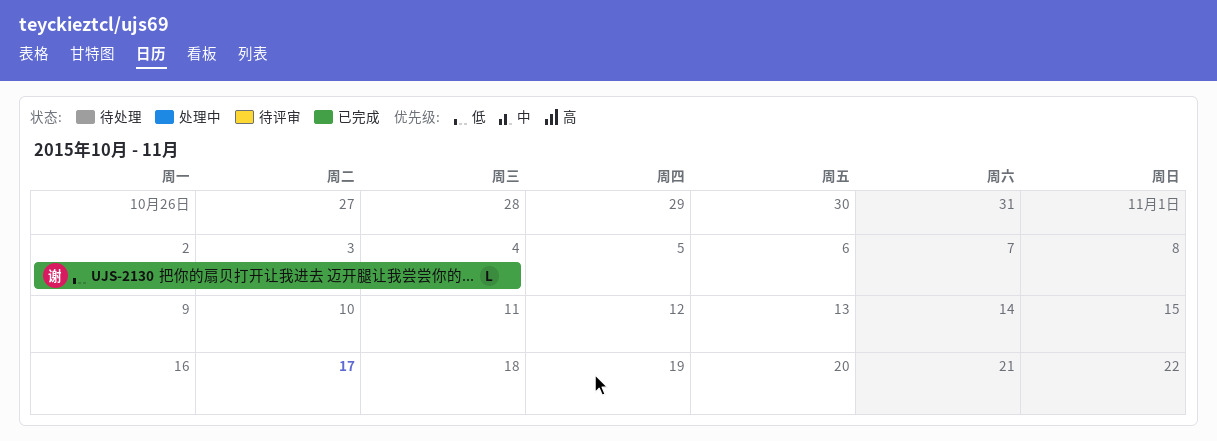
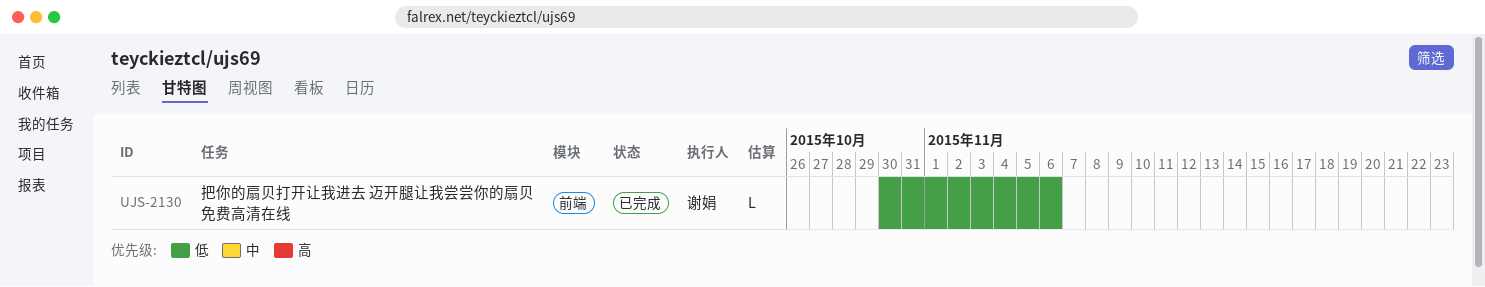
UJS-2130, start: Nov 2 -> Oct 30
UJS-2130, due: Nov 4 -> Nov 6

